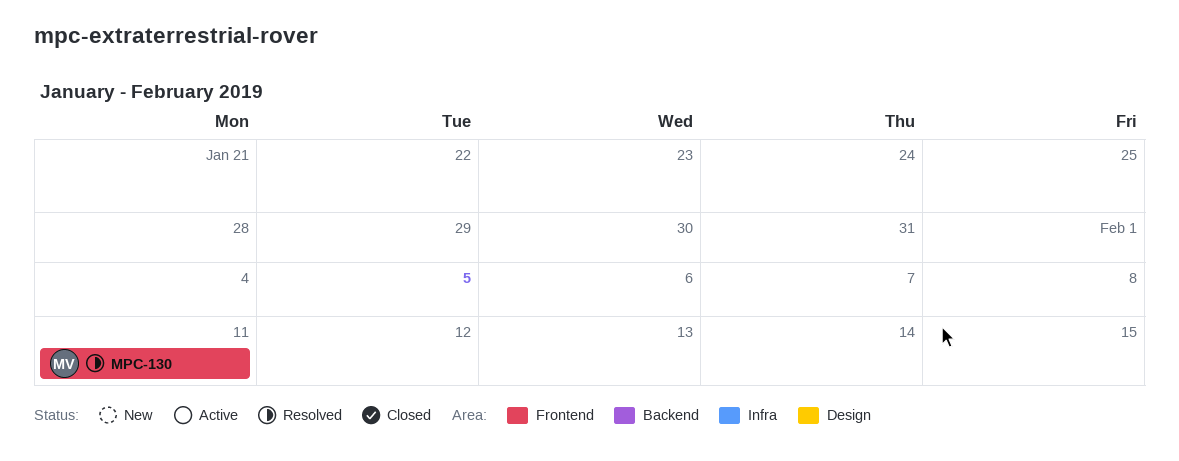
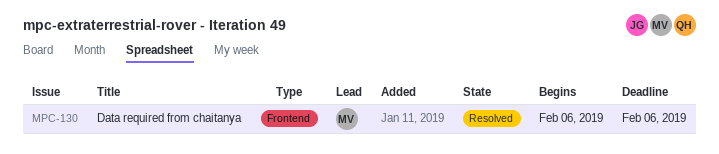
MPC-130, start: Feb 11 -> Feb 6
MPC-130, due: Feb 11 -> Feb 6

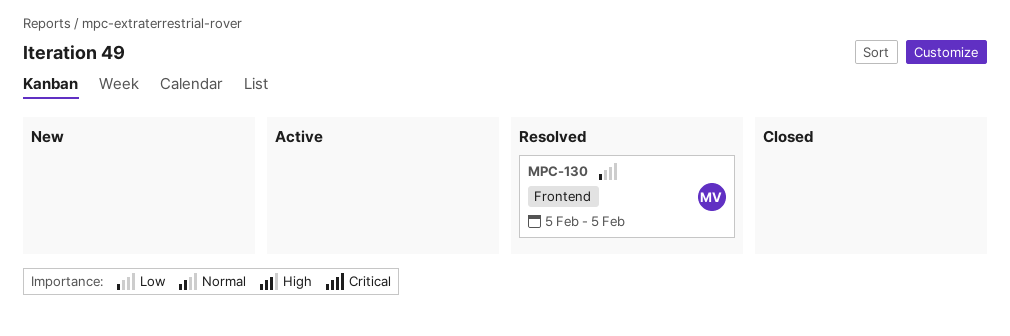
MPC-130, start: Feb 6 -> Feb 5
MPC-130, due: Feb 6 -> Feb 5

